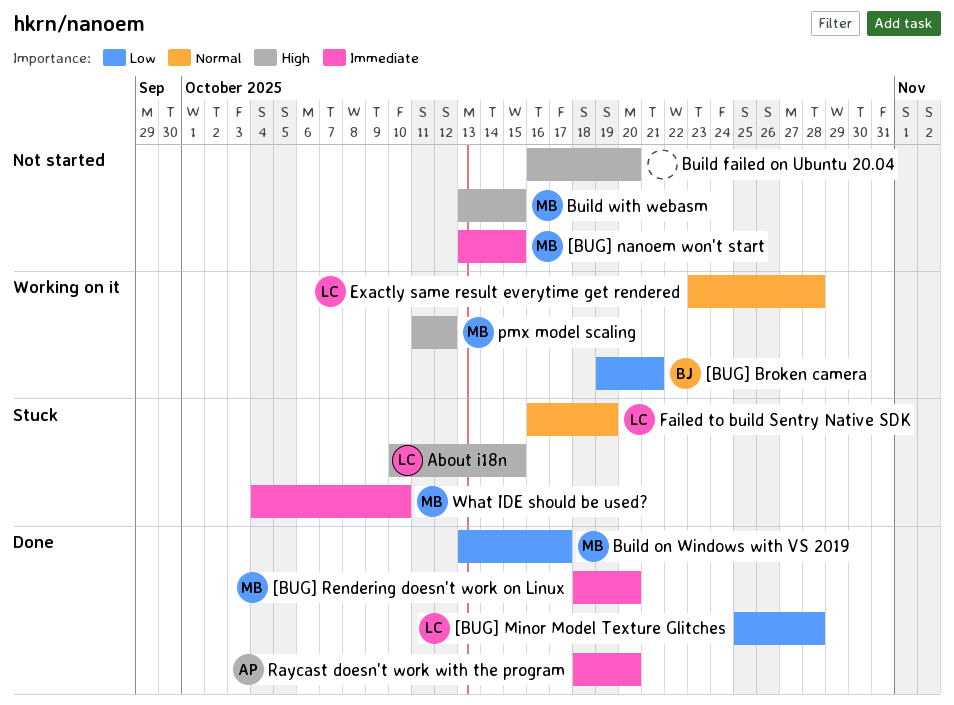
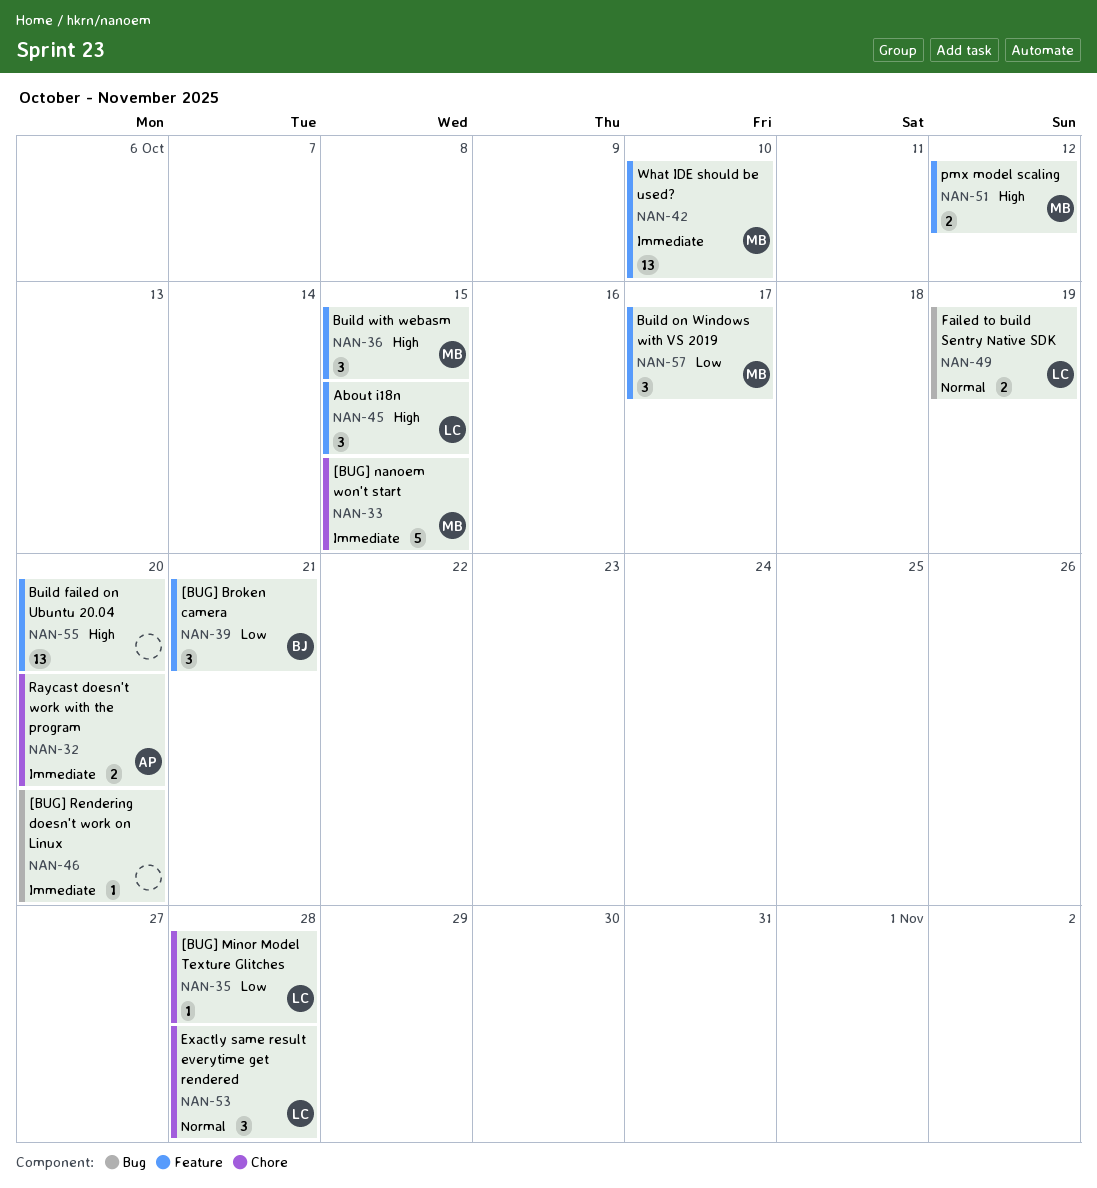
[BUG] Rendering doesn't work on Linux, owner: MB -> none

